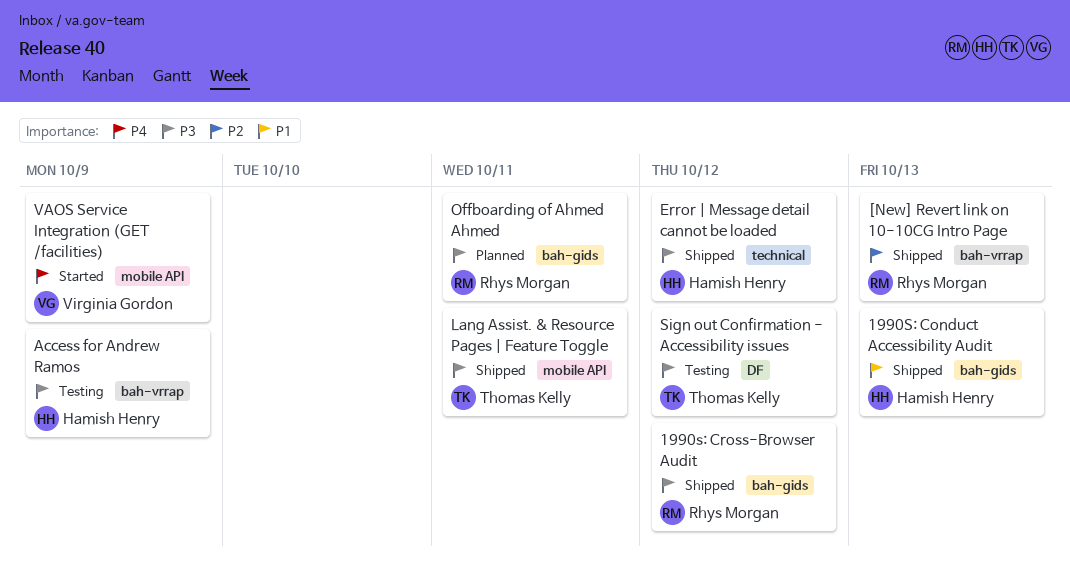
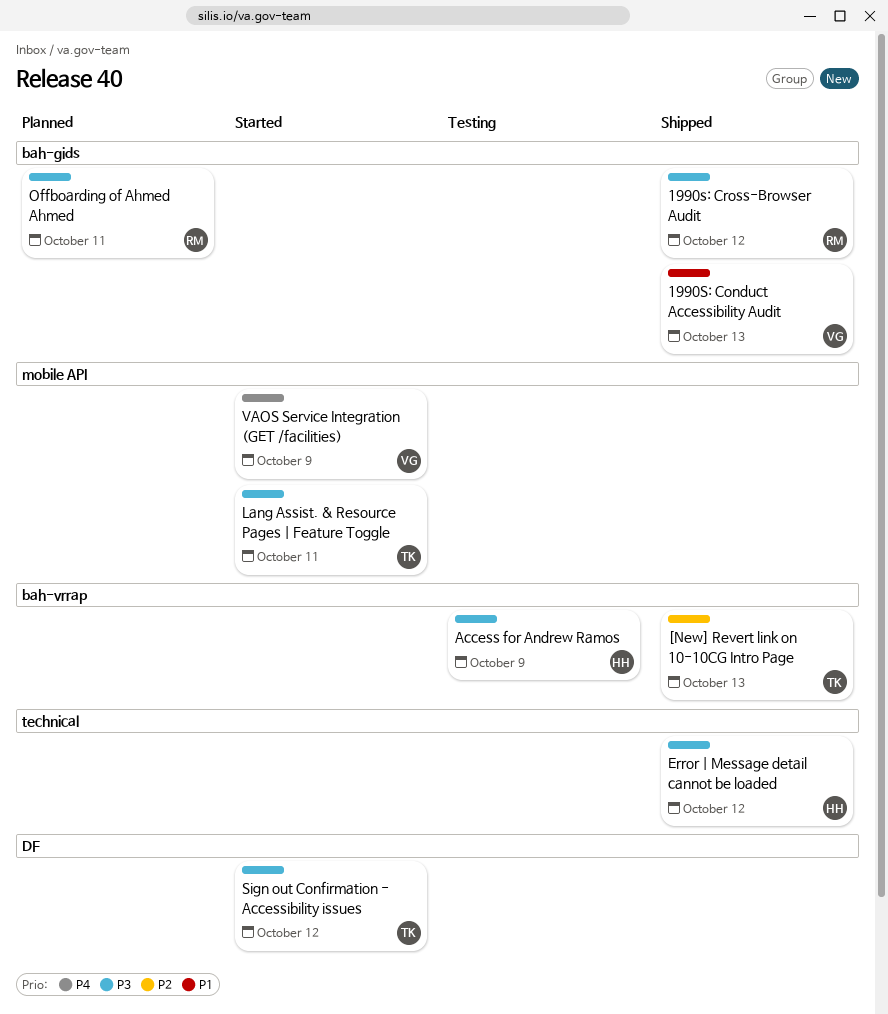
1990S: Conduct Accessibility Audit, owner: Hamish Henry -> Virginia Gordon
[New] Revert link on 10-10CG Intro Page, owner: Rhys Morgan -> Thomas Kelly
Lang Assist. & Resource Pages | Feature Toggle, status: Shipped -> Started
Sign out Confirmation - Accessibility issues, status: Testing -> Started

